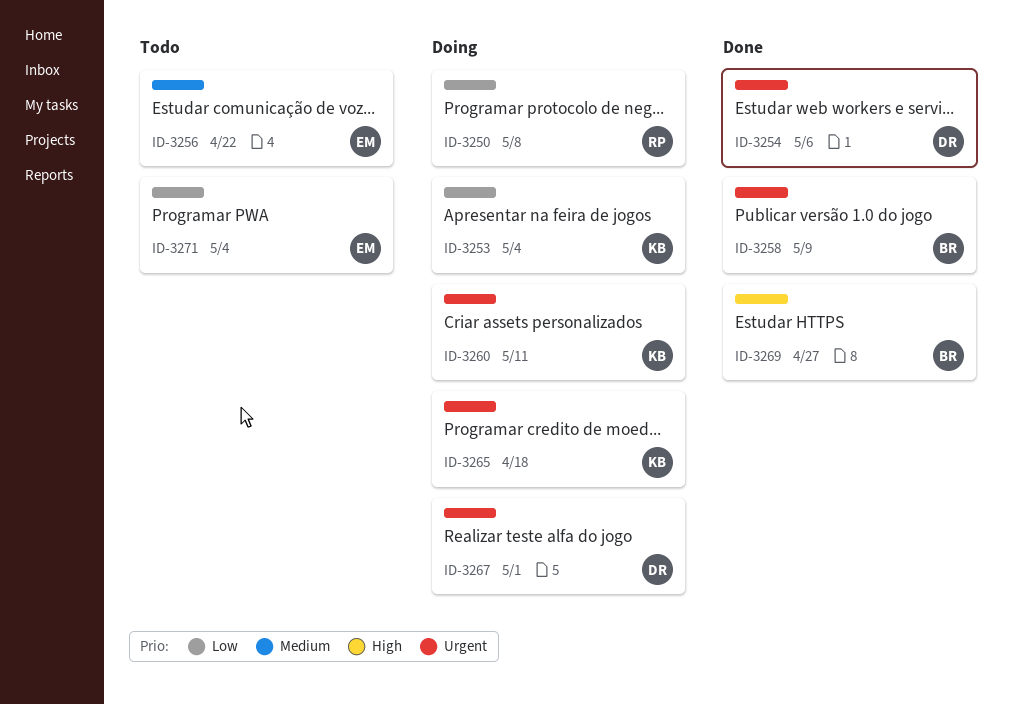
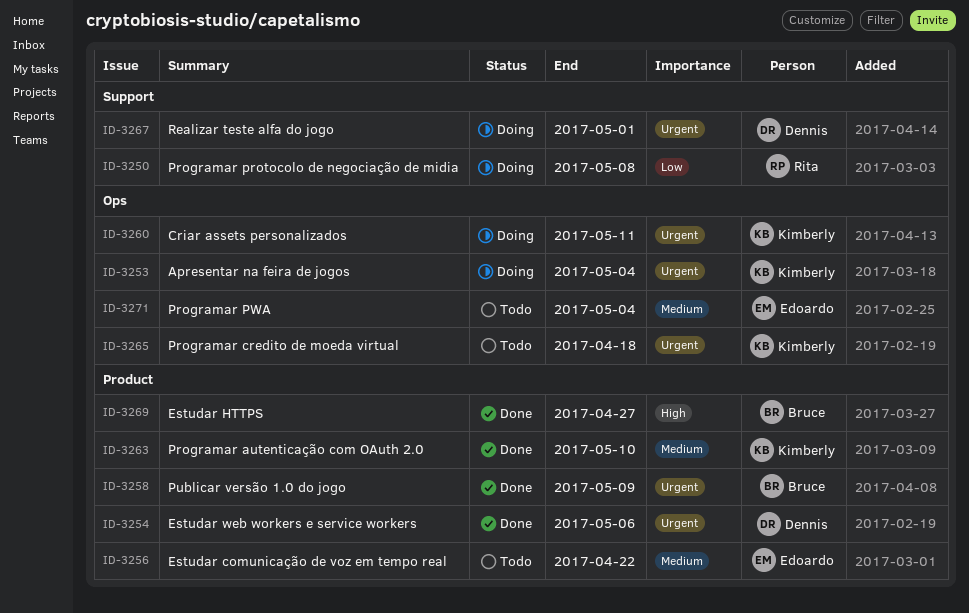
ID-3253, priority: Low -> Urgent
ID-3263: none -> present
ID-3265, status: Doing -> Todo
ID-3271, priority: Low -> Medium

